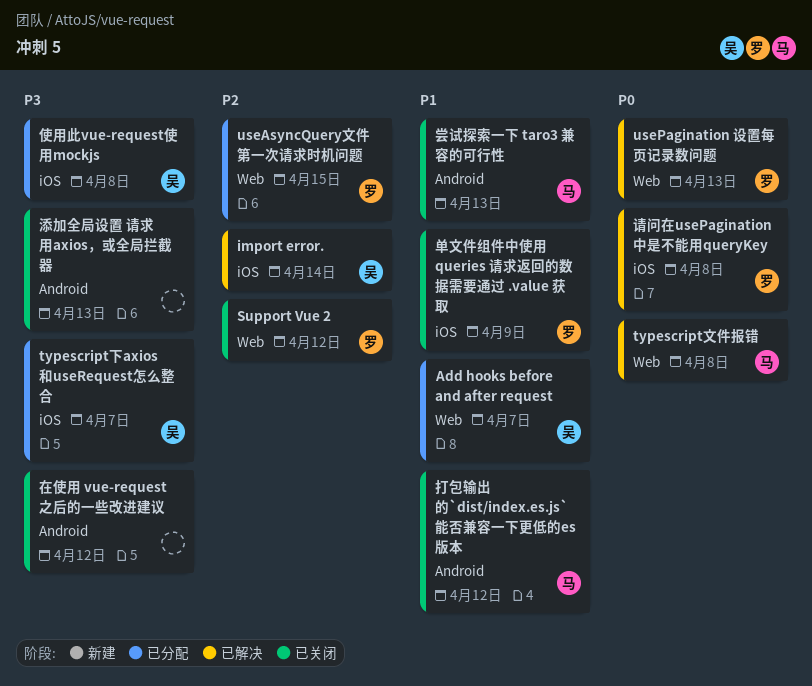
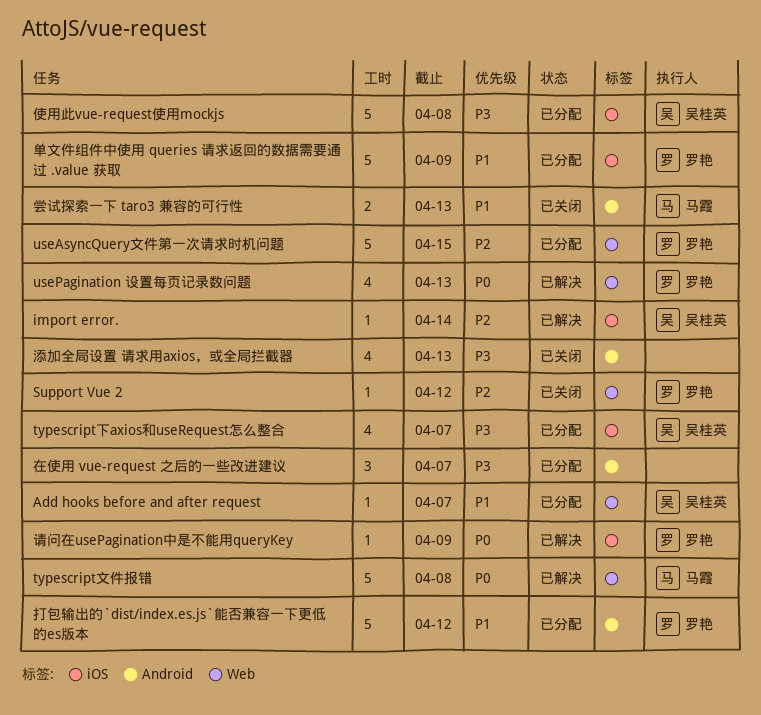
单文件组件中使用 queries 请求返回的数据需要通过 .value 获取, status: 已关闭 -> 已分配
在使用 vue-request 之后的一些改进建议, status: 已关闭 -> 已分配
在使用 vue-request 之后的一些改进建议, due: Apr 12 -> Apr 7
打包输出的`dist/index.es.js`能否兼容一下更低的es版本, status: 已关闭 -> 已分配
打包输出的`dist/index.es.js`能否兼容一下更低的es版本, owner: 马霞 -> 罗艳
请问在usePagination中是不能用queryKey, due: Apr 8 -> Apr 9

